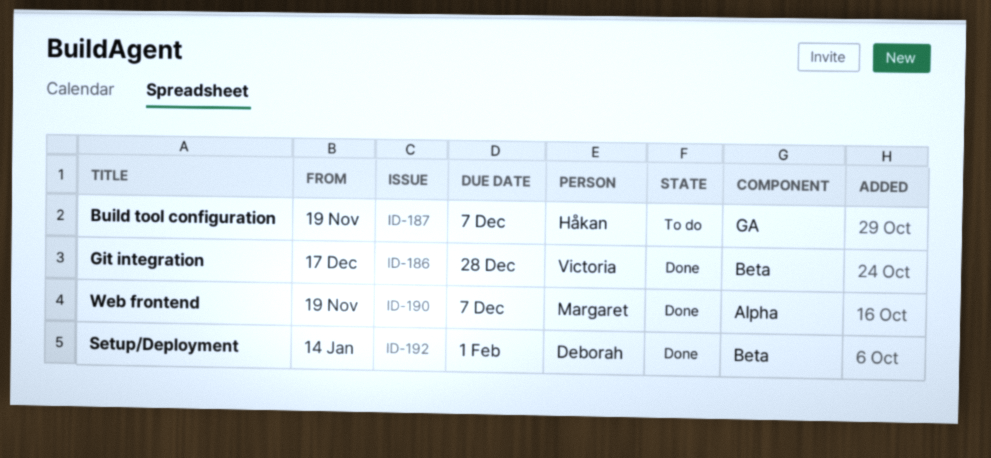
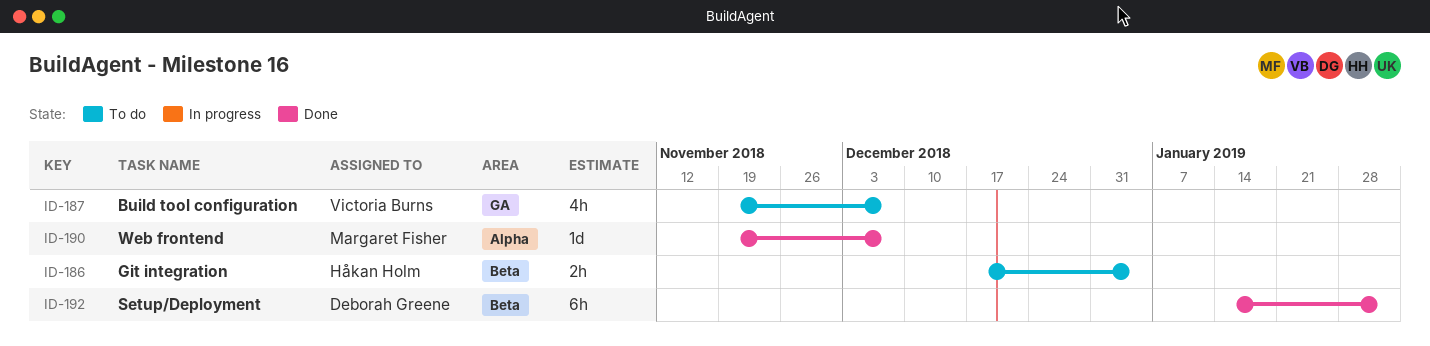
ID-186, status: Done -> To do
ID-186, owner: Victoria Burns -> Håkan Holm
ID-186, due: Dec 28 -> Jan 4
ID-187, owner: Håkan Holm -> Victoria Burns

